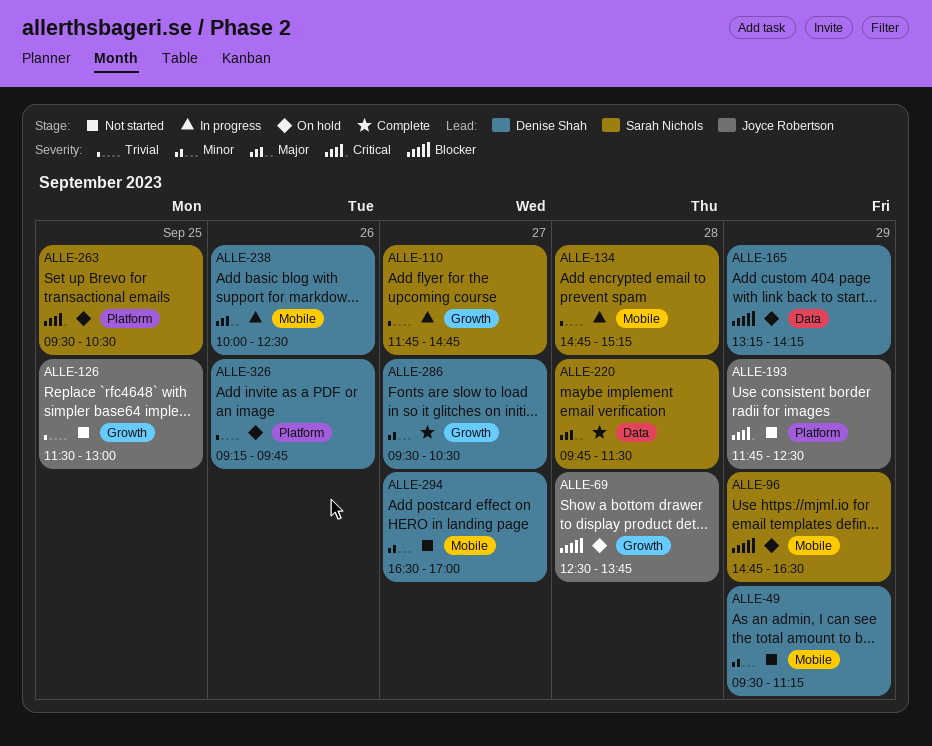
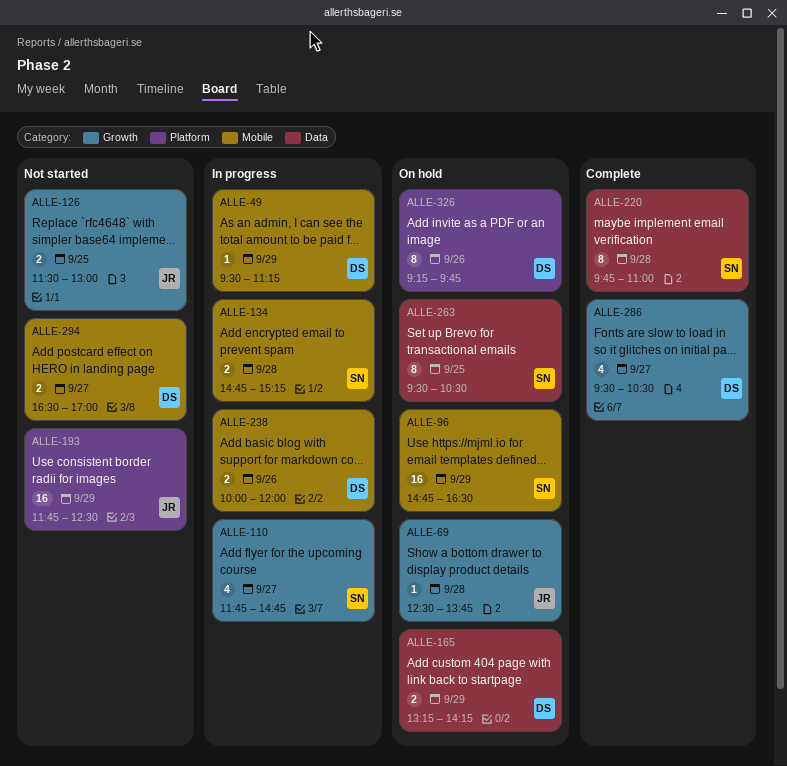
ALLE-49, status: Not started -> In progress
ALLE-220, ends: 11:30 -> 11:00
ALLE-238, ends: 12:30 -> 12:00
ALLE-263, label: Platform -> Data

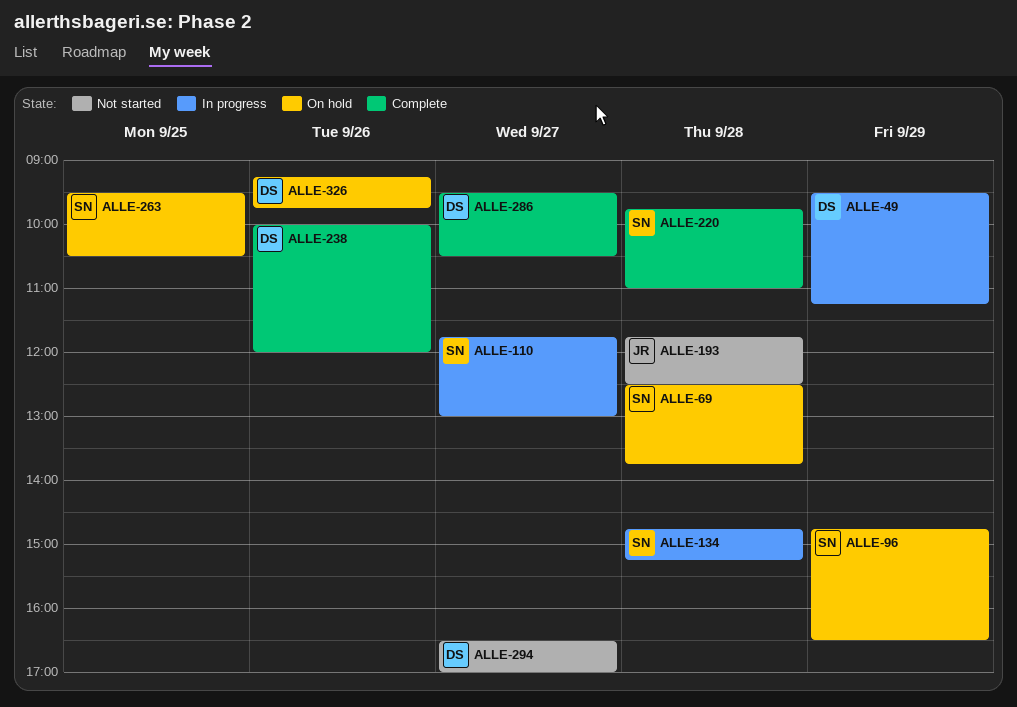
ALLE-69, owner: JR -> SN
ALLE-110, ends: 14:45 -> 13:00
ALLE-126: present -> none
ALLE-165: present -> none
ALLE-193, day: Sep 29 -> Sep 28
ALLE-238, status: In progress -> Complete

